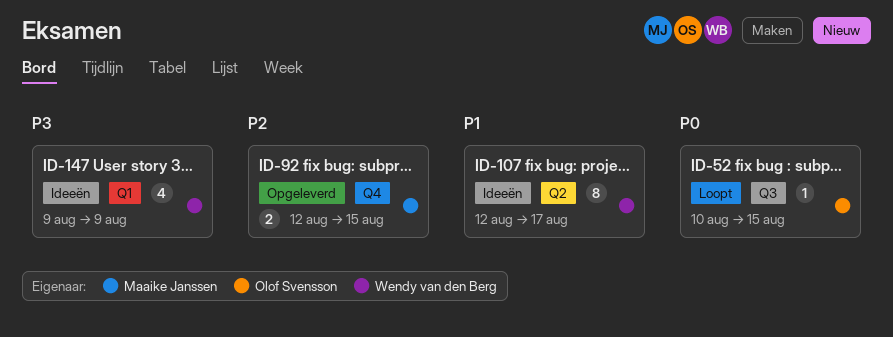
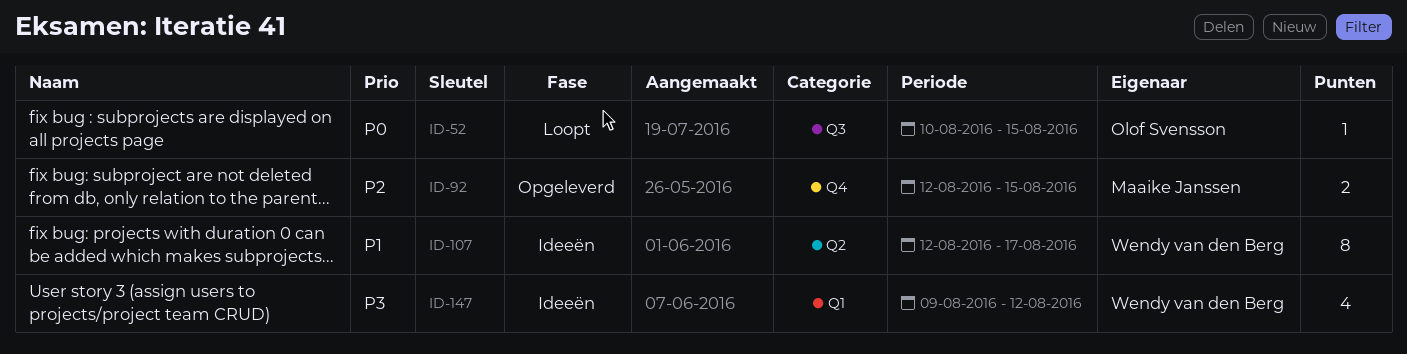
ID-147, due: Aug 9 -> Aug 12

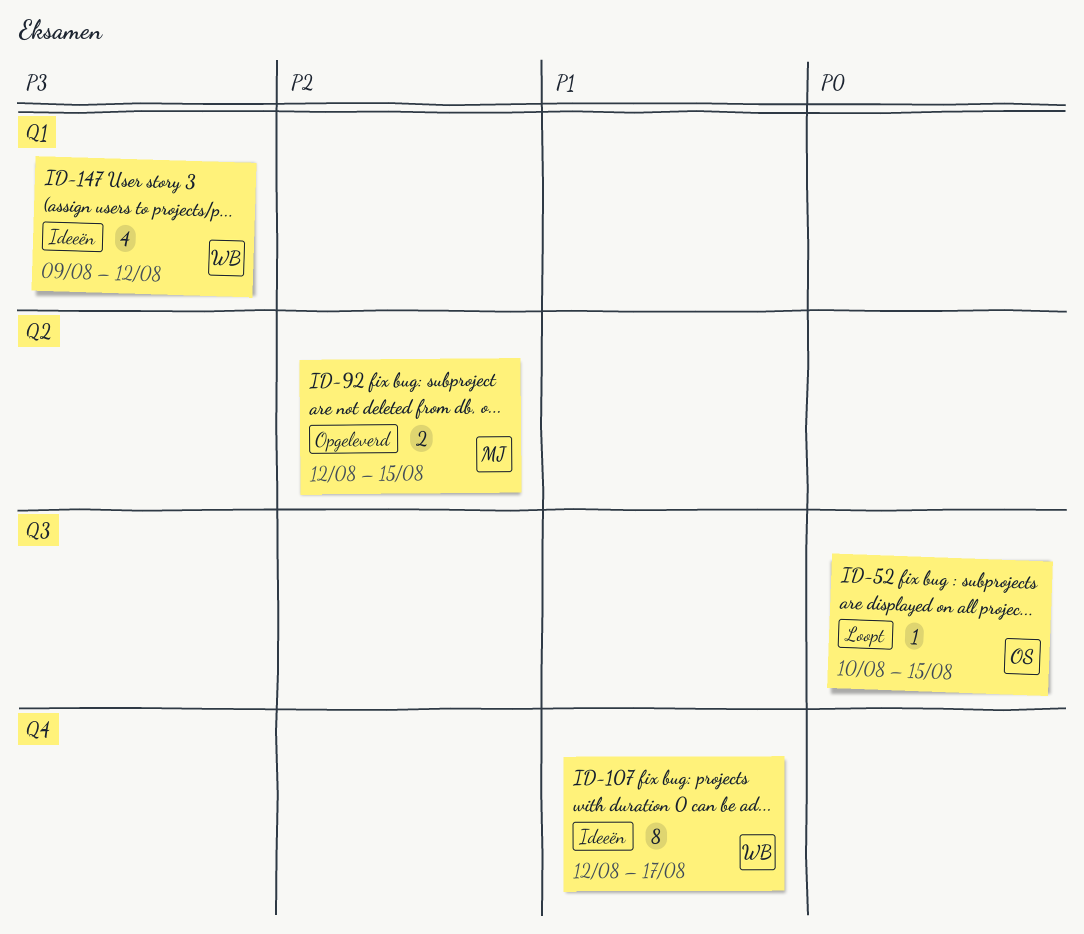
ID-92, label: Q4 -> Q2
ID-107, label: Q2 -> Q4

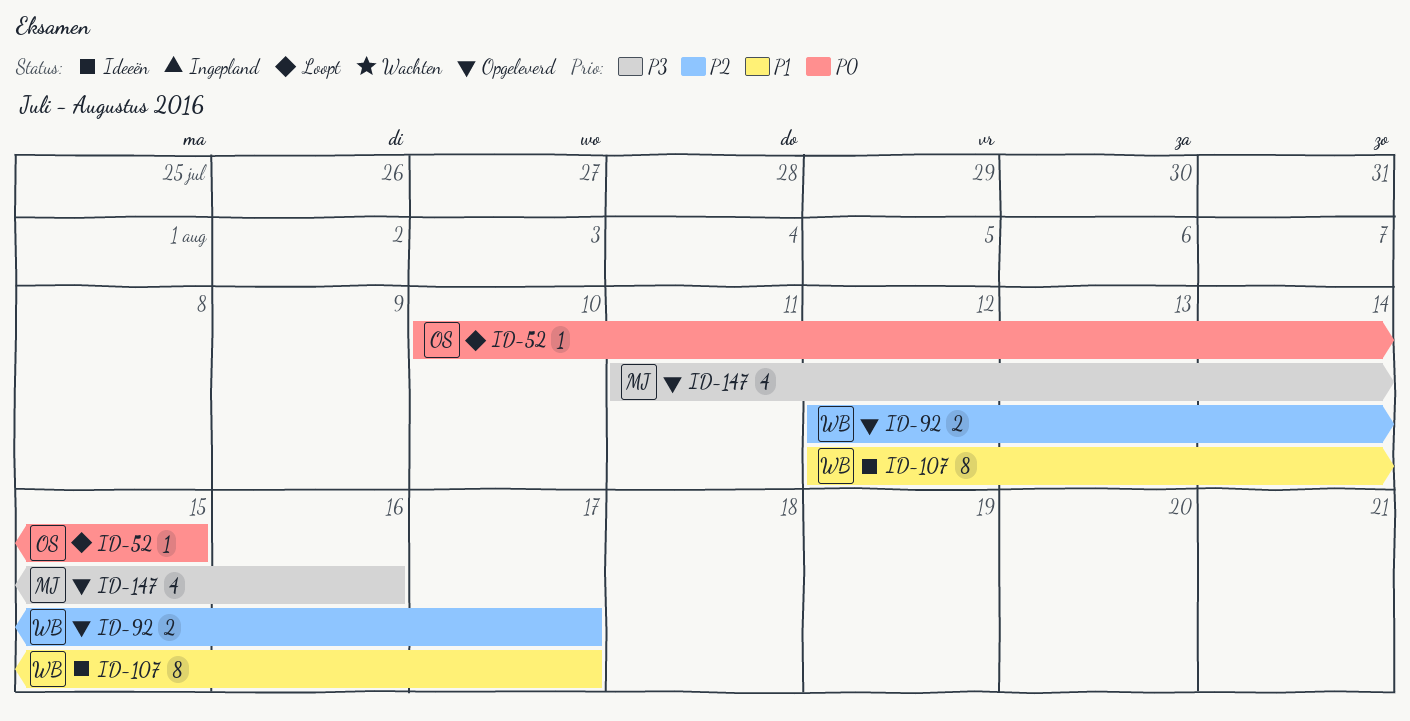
ID-92, owner: MJ -> WB
ID-92, due: Aug 15 -> Aug 17
ID-147, status: Ideeën -> Opgeleverd
ID-147, owner: WB -> MJ
ID-147, start: Aug 9 -> Aug 11
ID-147, due: Aug 12 -> Aug 16

